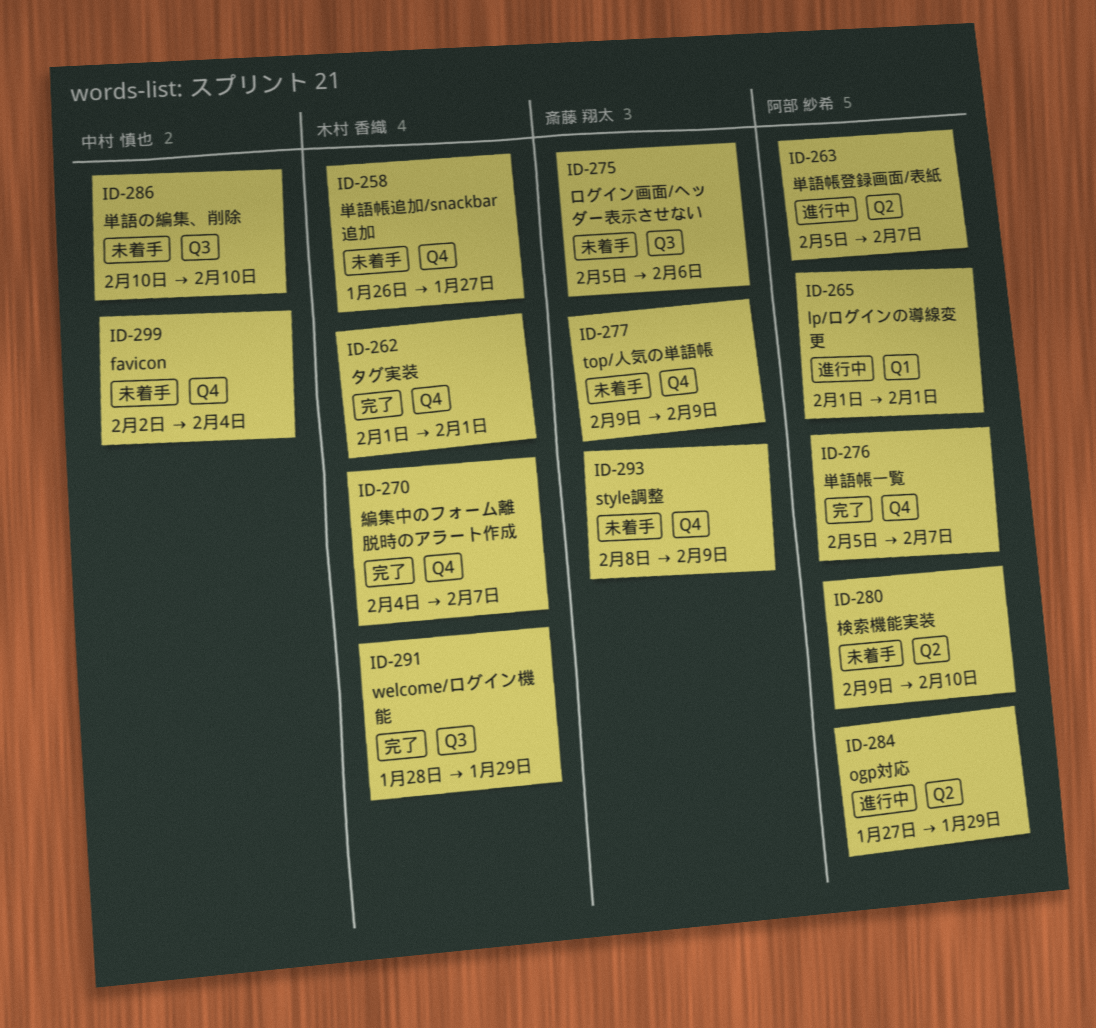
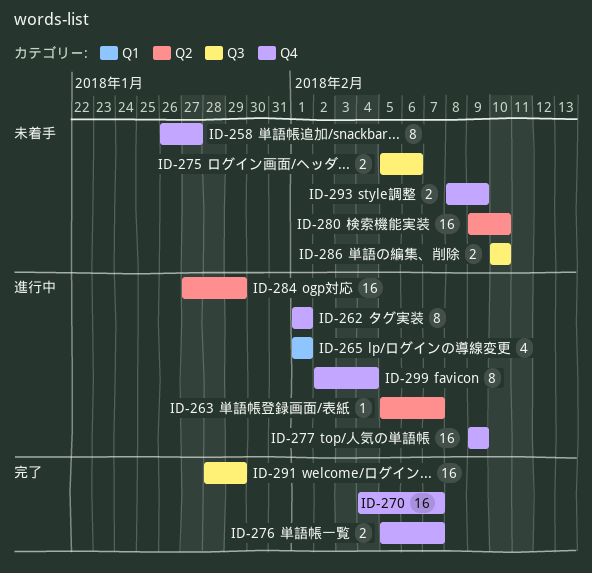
ID-262, status: 完了 -> 進行中
ID-277, status: 未着手 -> 進行中
ID-299, status: 未着手 -> 進行中

